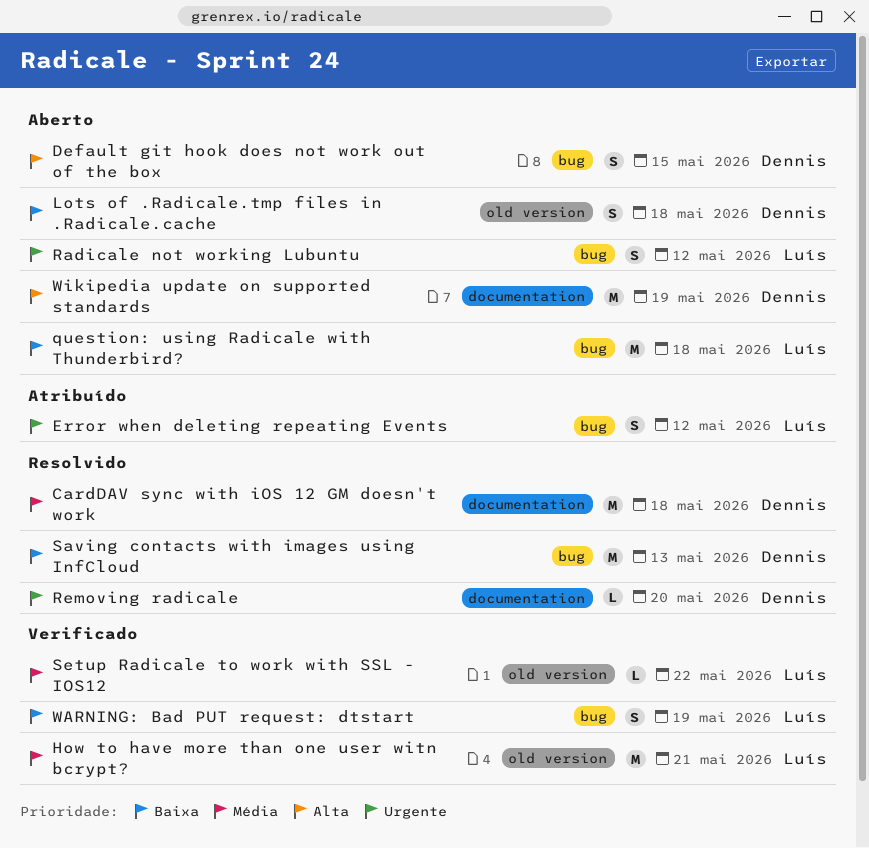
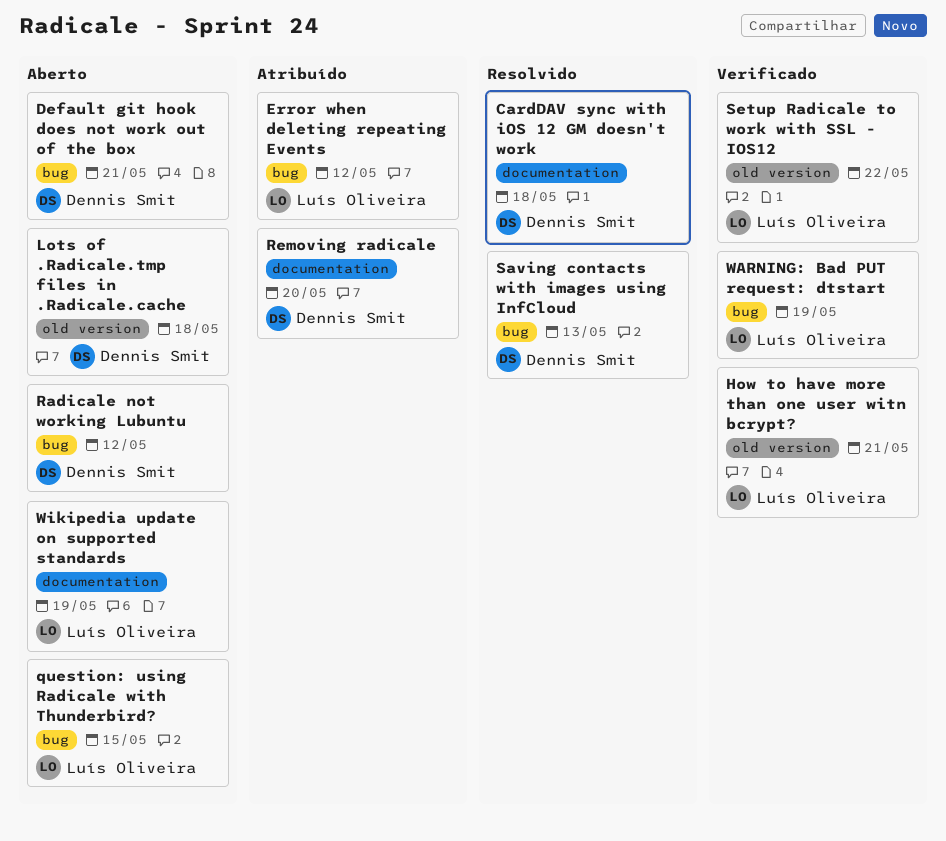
Default git hook does not work out of the box, due: May 15 -> May 21
question: using Radicale with Thunderbird?, due: May 18 -> May 15
Radicale not working Lubuntu, owner: Luís Oliveira -> Dennis Smit
Removing radicale, status: Resolvido -> Atribuído
Wikipedia update on supported standards, owner: Dennis Smit -> Luís Oliveira

